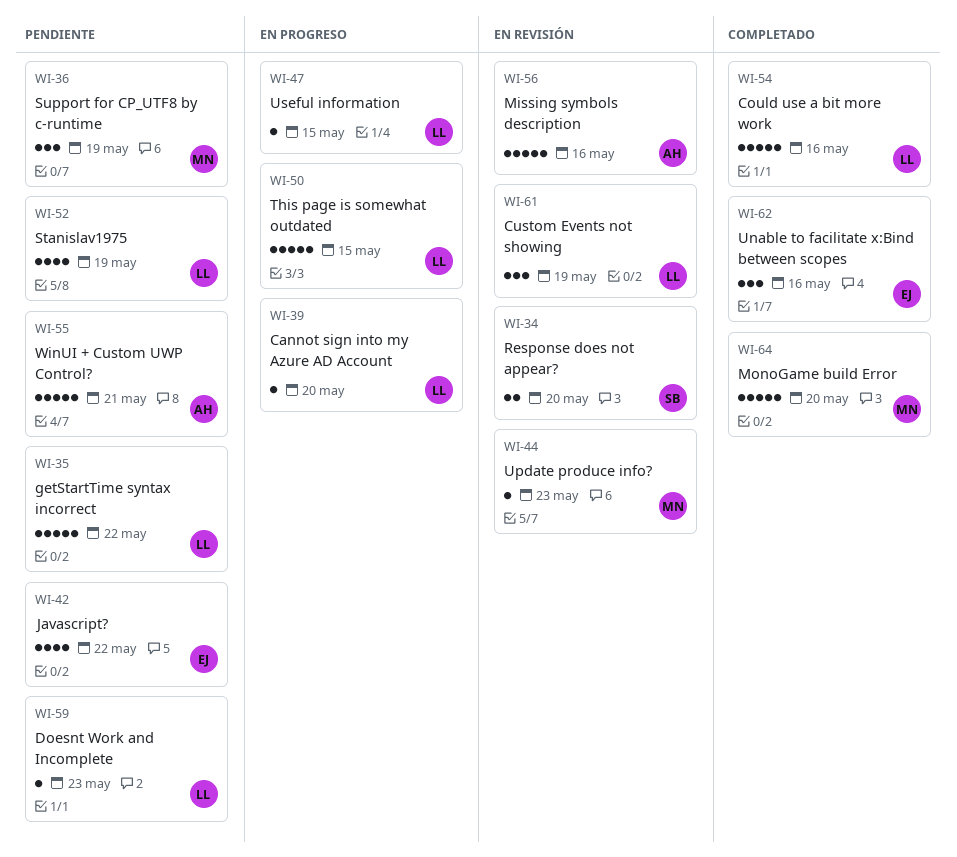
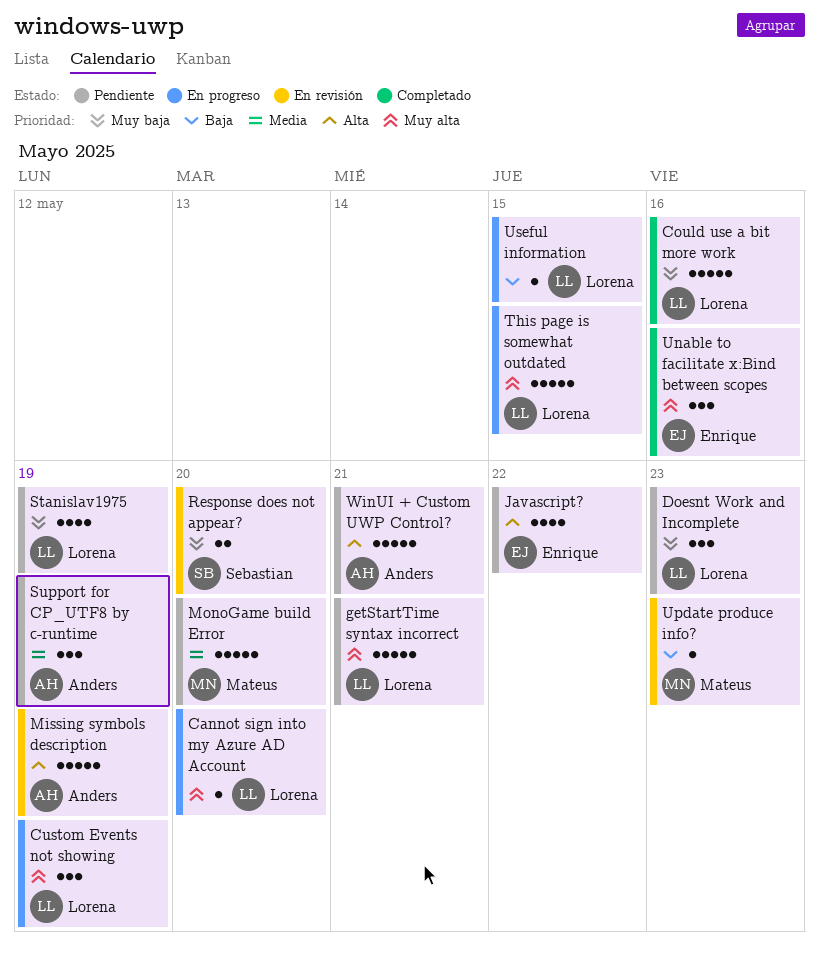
Custom Events not showing, status: En revisión -> En progreso
Doesnt Work and Incomplete, estimate: 1 -> 3
getStartTime syntax incorrect, due: May 22 -> May 21
Missing symbols description, due: May 16 -> May 19
MonoGame build Error, status: Completado -> Pendiente
Support for CP_UTF8 by c-runtime, owner: Mateus -> Anders

